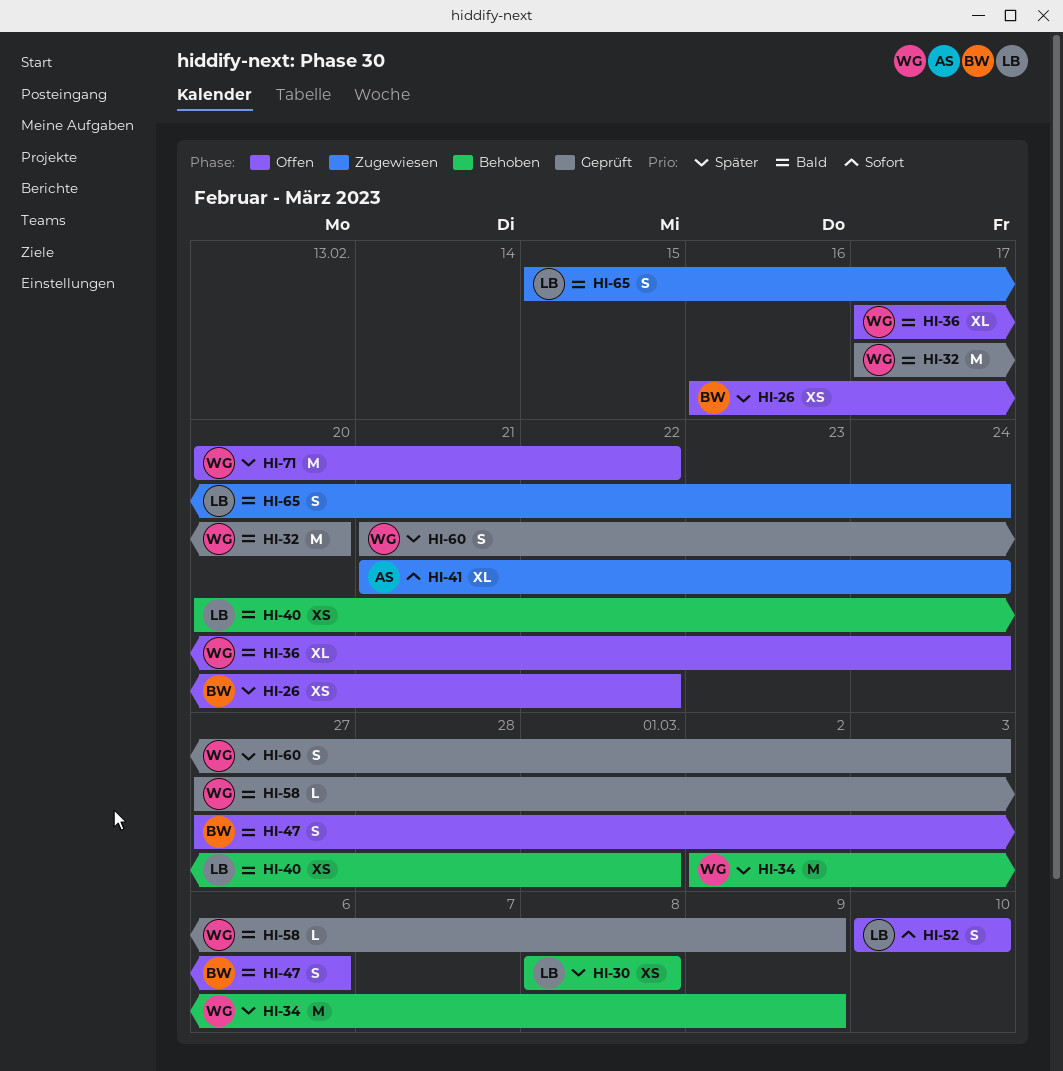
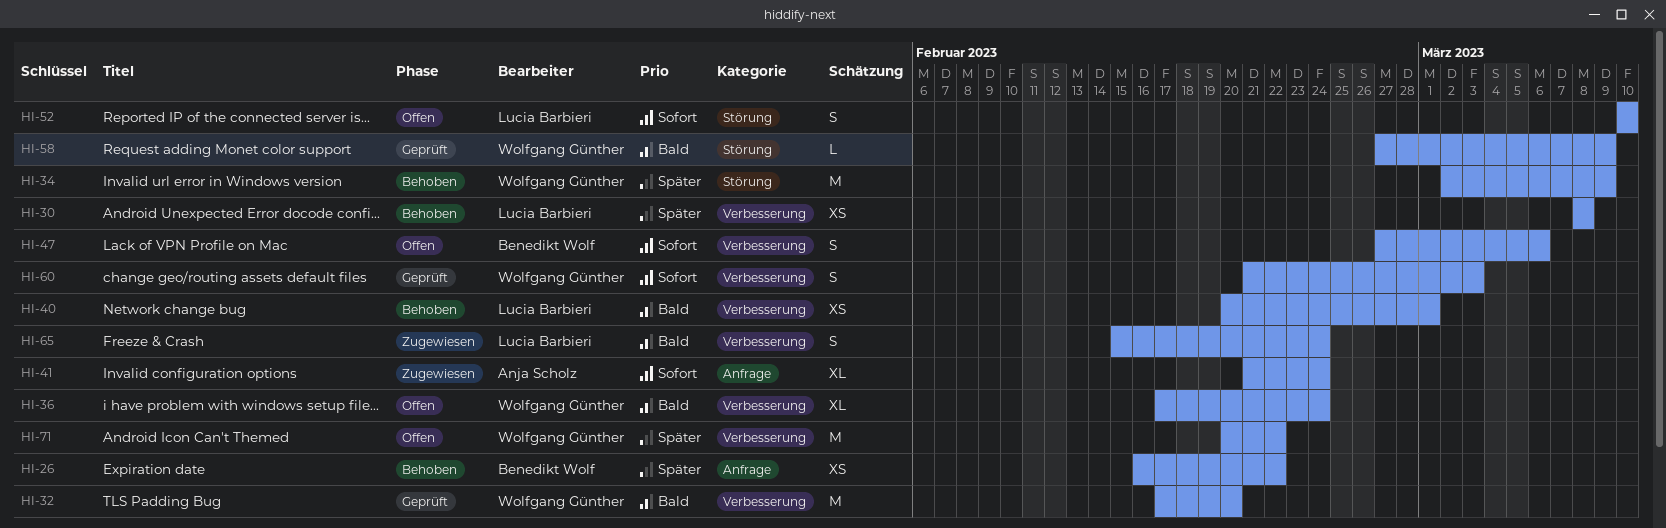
HI-26, status: Offen -> Behoben
HI-47, priority: Bald -> Sofort
HI-60, priority: Später -> Sofort

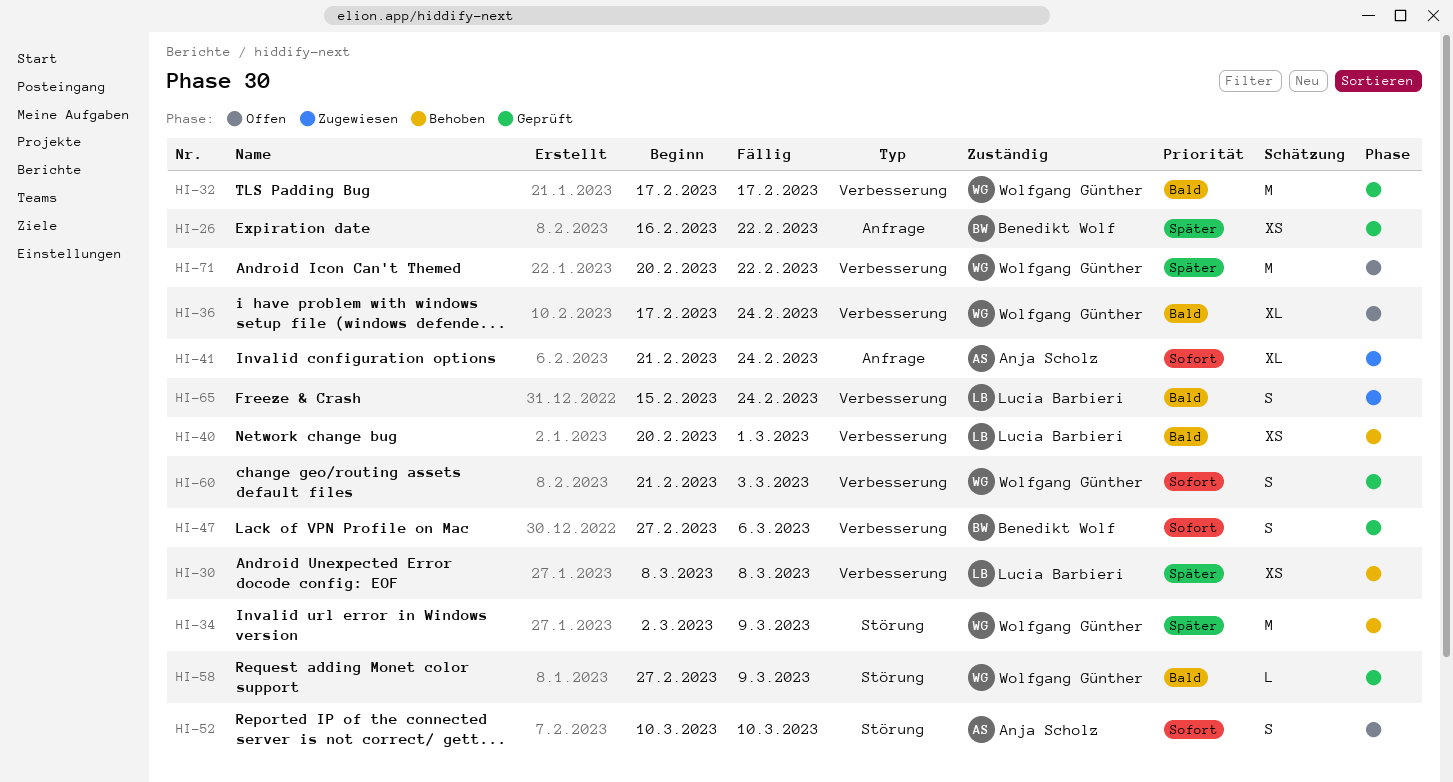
HI-26, status: Behoben -> Geprüft
HI-32, due: Feb 20 -> Feb 17
HI-47, status: Offen -> Geprüft
HI-52, owner: Lucia Barbieri -> Anja Scholz

